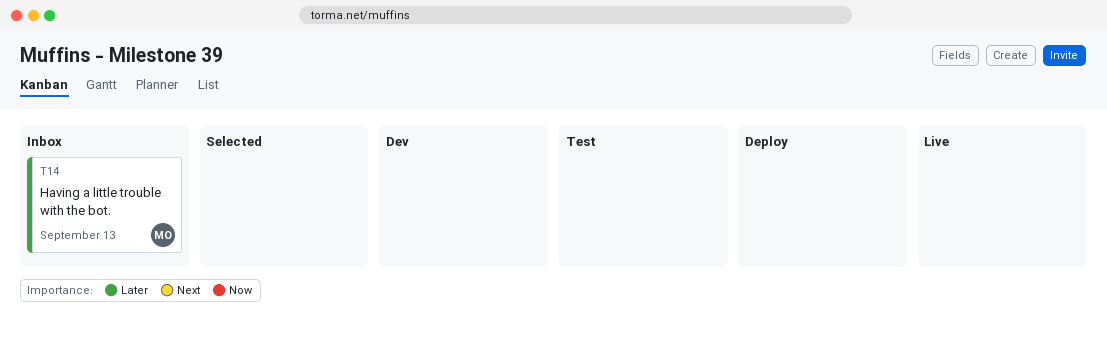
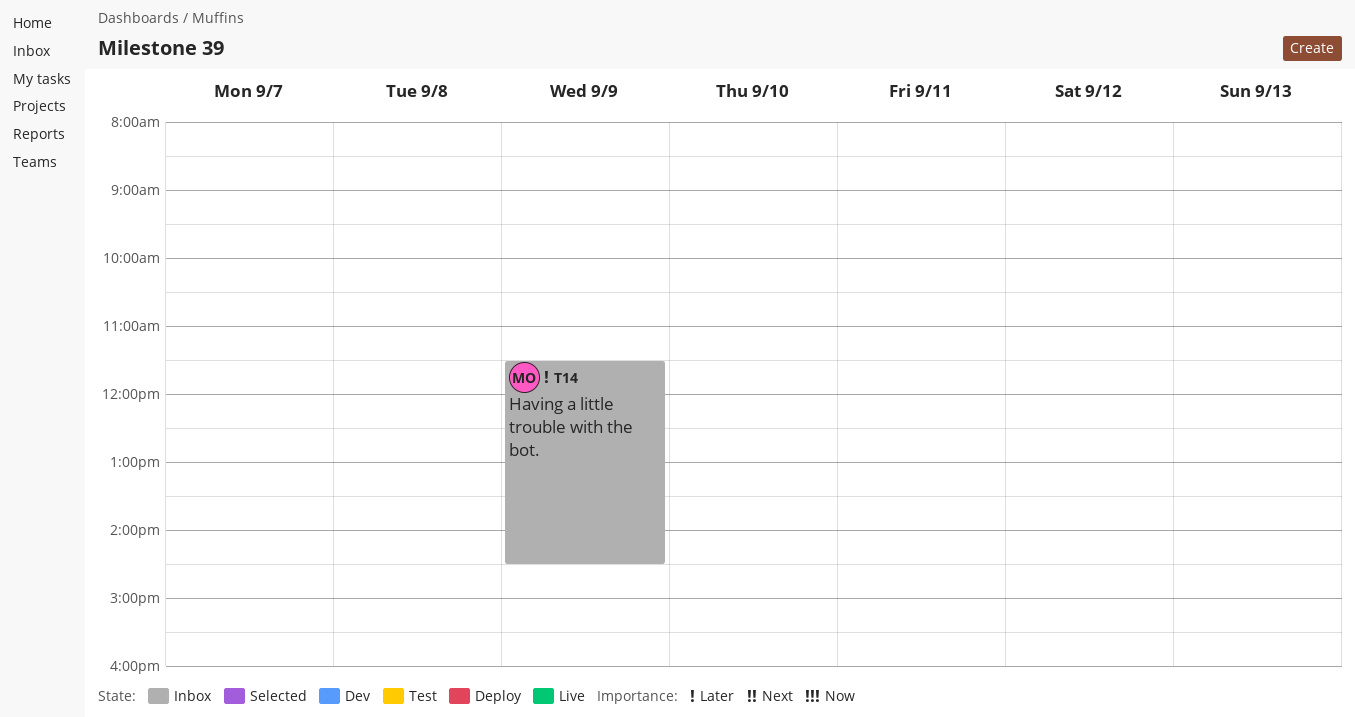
T14, day: Sep 13 -> Sep 9

